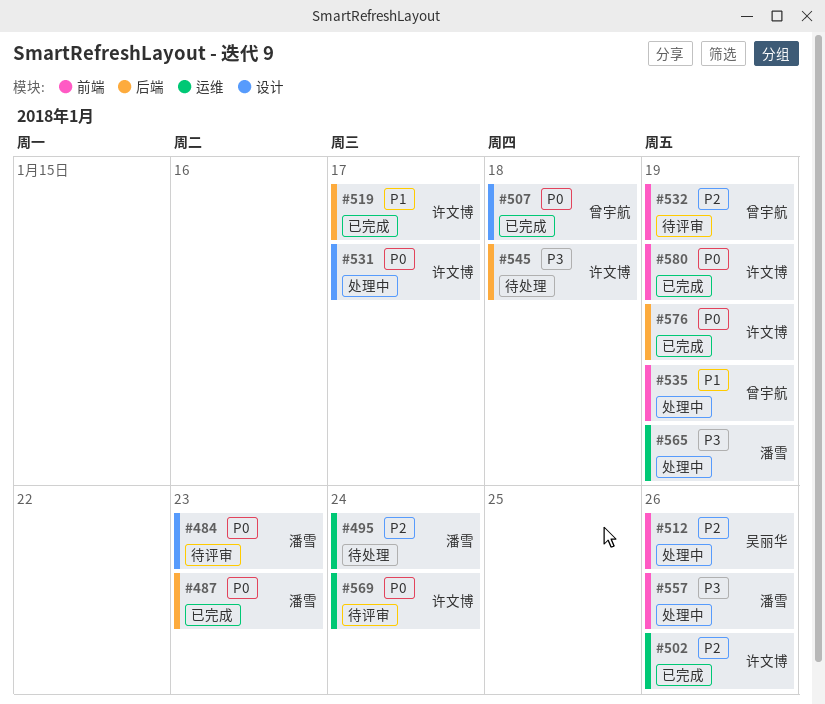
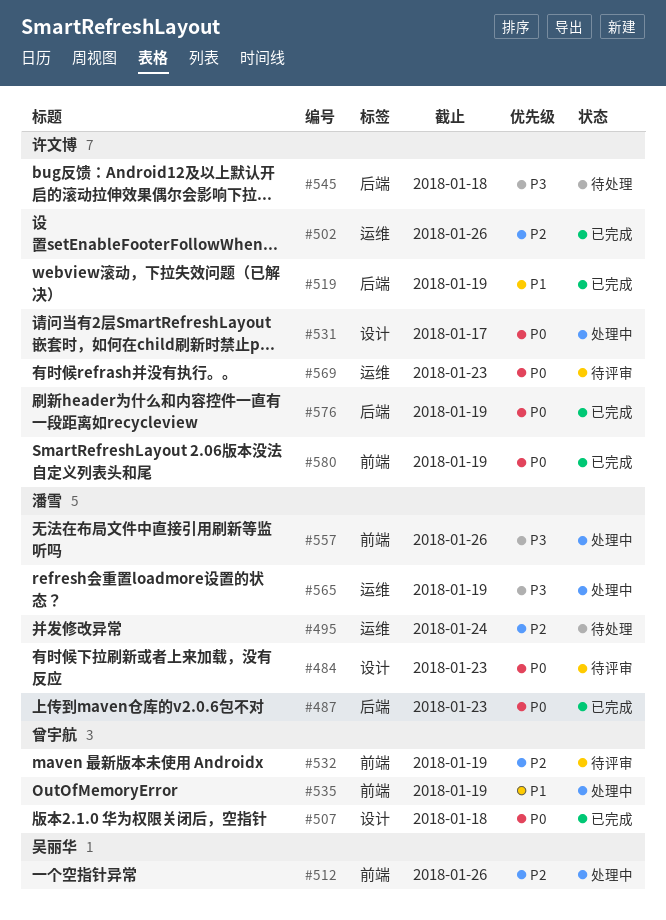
#519, due: Jan 17 -> Jan 19
#569, due: Jan 24 -> Jan 23

